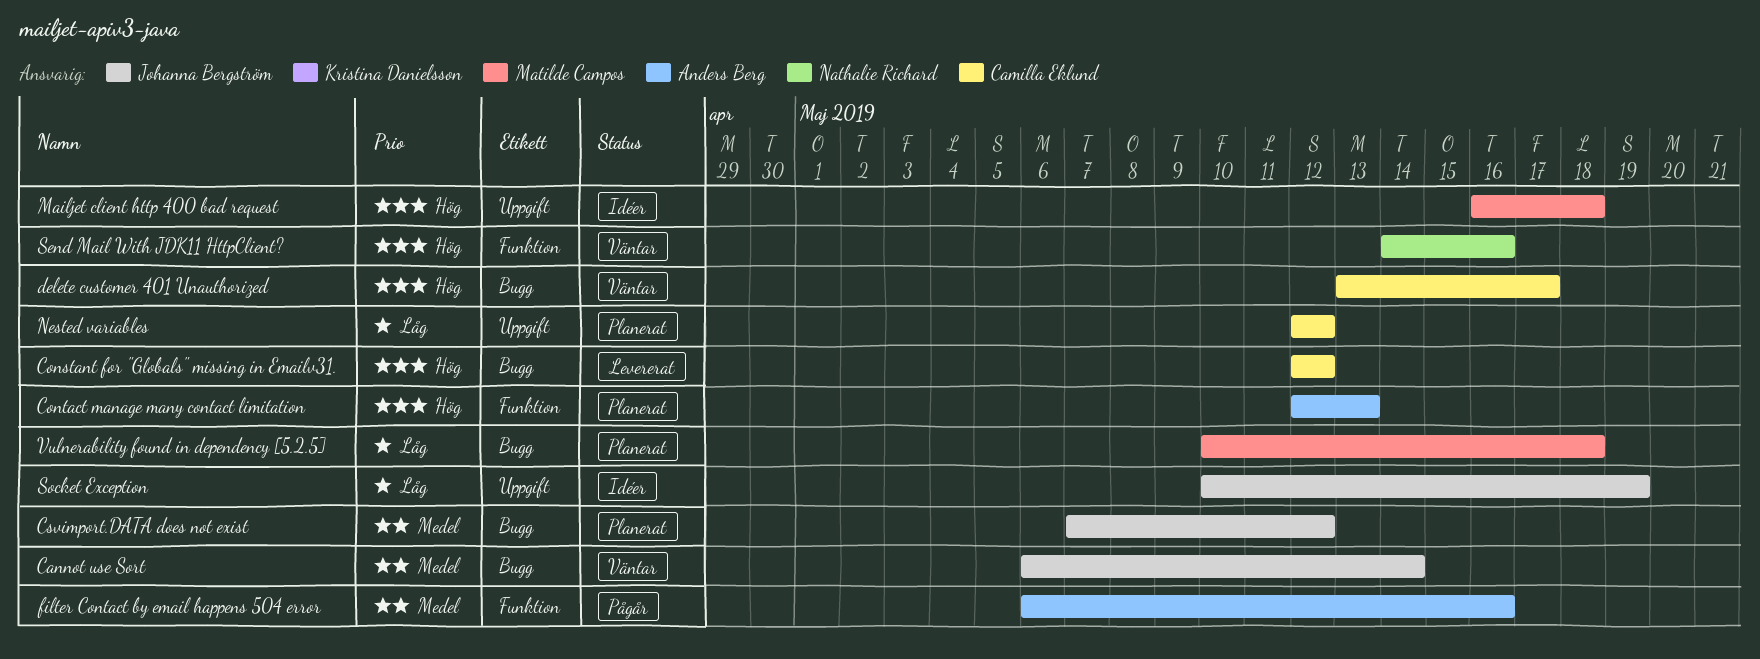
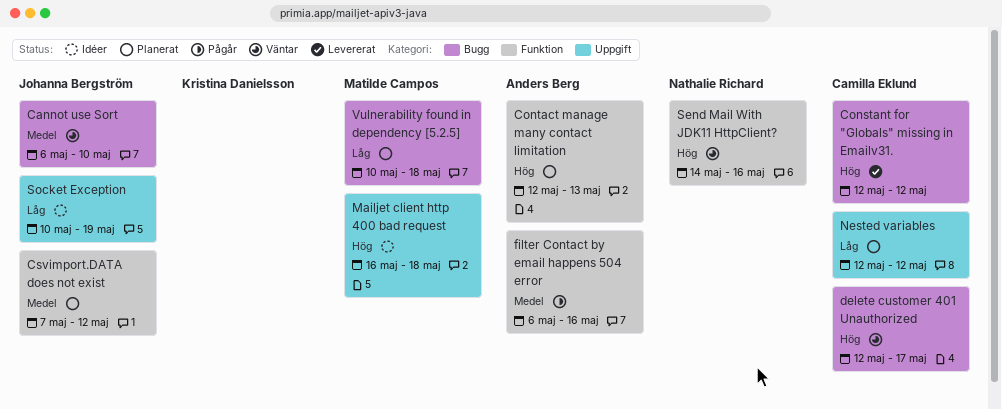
Cannot use Sort, due: May 14 -> May 10
Csvimport.DATA does not exist, label: Bugg -> Funktion
delete customer 401 Unauthorized, start: May 13 -> May 12

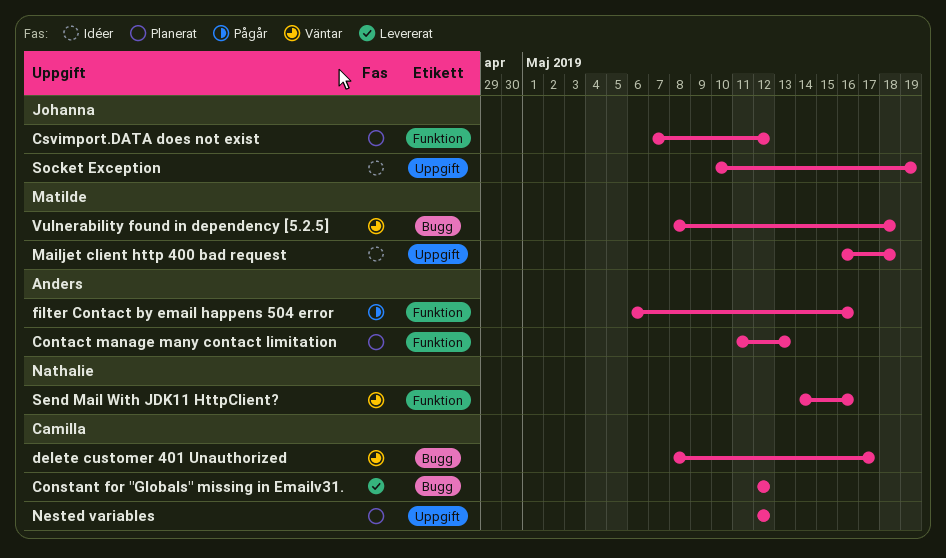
Cannot use Sort: present -> none
Contact manage many contact limitation, start: May 12 -> May 11
delete customer 401 Unauthorized, start: May 12 -> May 8
Vulnerability found in dependency [5.2.5], status: Planerat -> Väntar
Vulnerability found in dependency [5.2.5], start: May 10 -> May 8

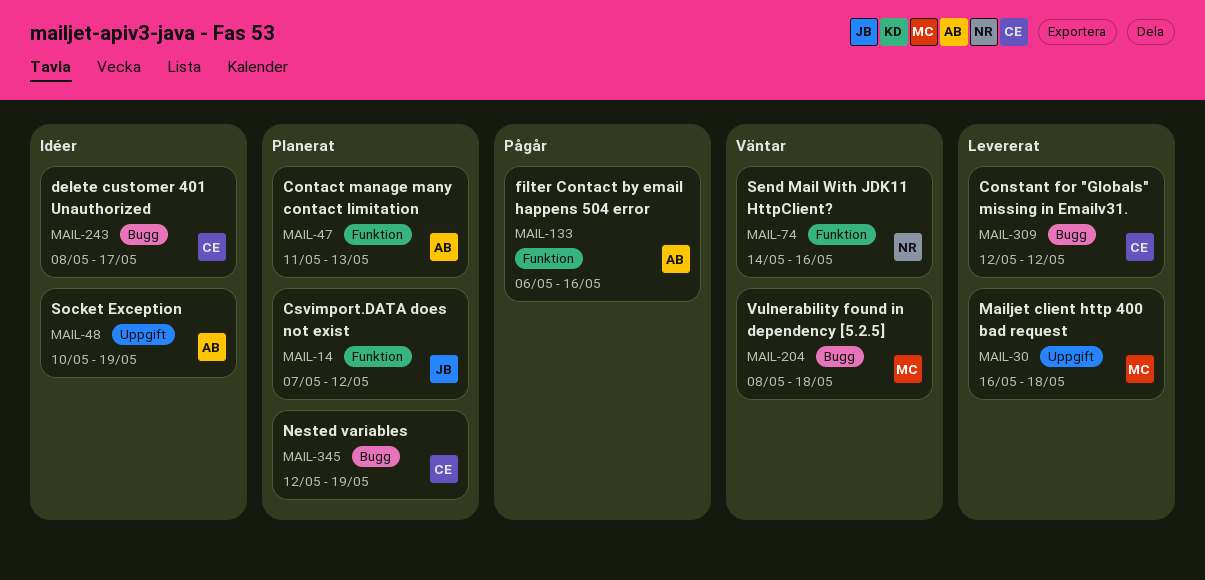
delete customer 401 Unauthorized, status: Väntar -> Idéer
Mailjet client http 400 bad request, status: Idéer -> Levererat
Nested variables, label: Uppgift -> Bugg
Nested variables, due: May 12 -> May 19
Socket Exception, owner: Johanna -> Anders

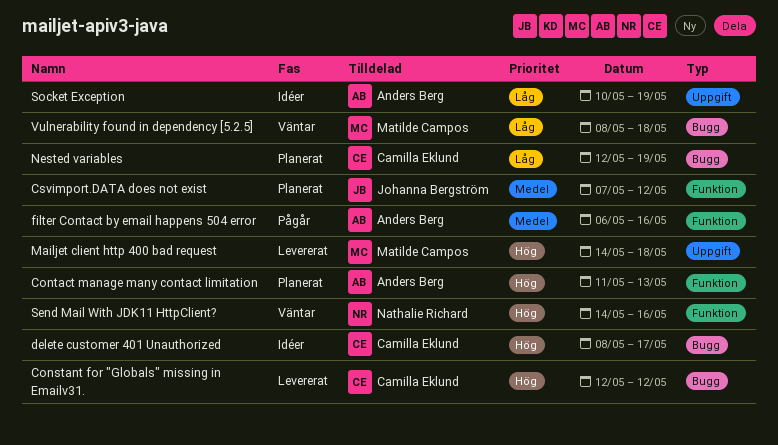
Mailjet client http 400 bad request, start: May 16 -> May 14

